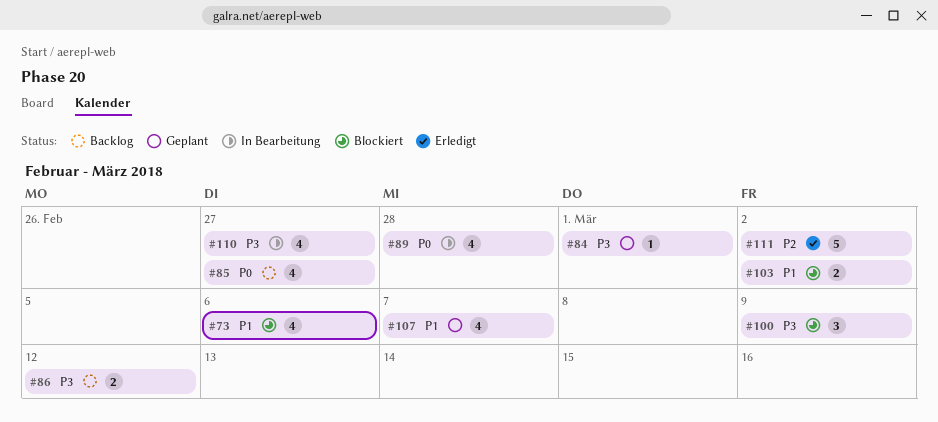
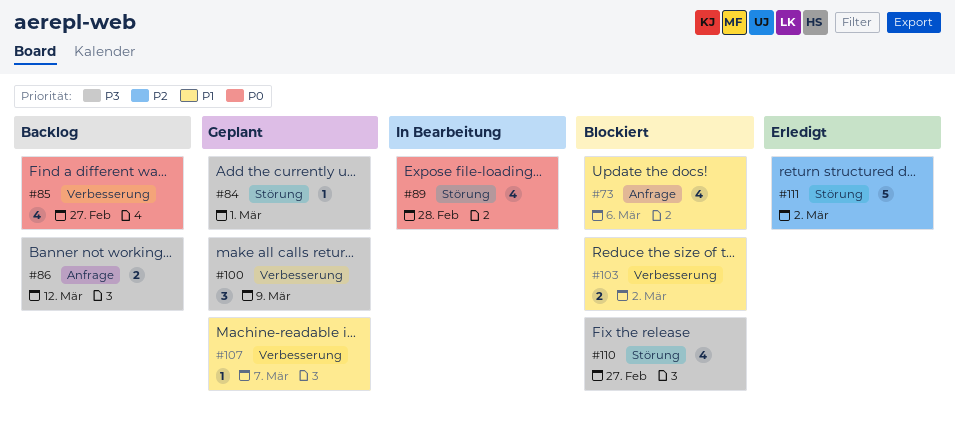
#100, status: Blockiert -> Geplant
#107, estimate: 4 -> 1
#110, status: In Bearbeitung -> Blockiert

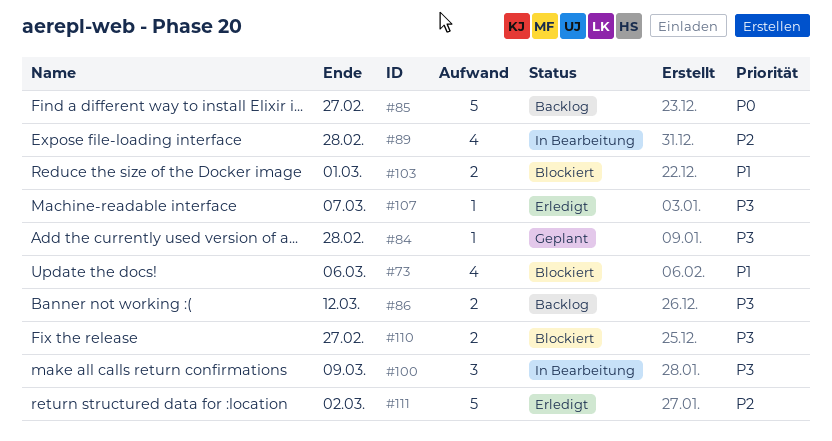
#84, due: Mar 1 -> Feb 28
#85, estimate: 4 -> 5
#89, priority: P0 -> P2
#100, status: Geplant -> In Bearbeitung
#103, due: Mar 2 -> Mar 1
#107, status: Geplant -> Erledigt
#107, priority: P1 -> P3
#110, estimate: 4 -> 2

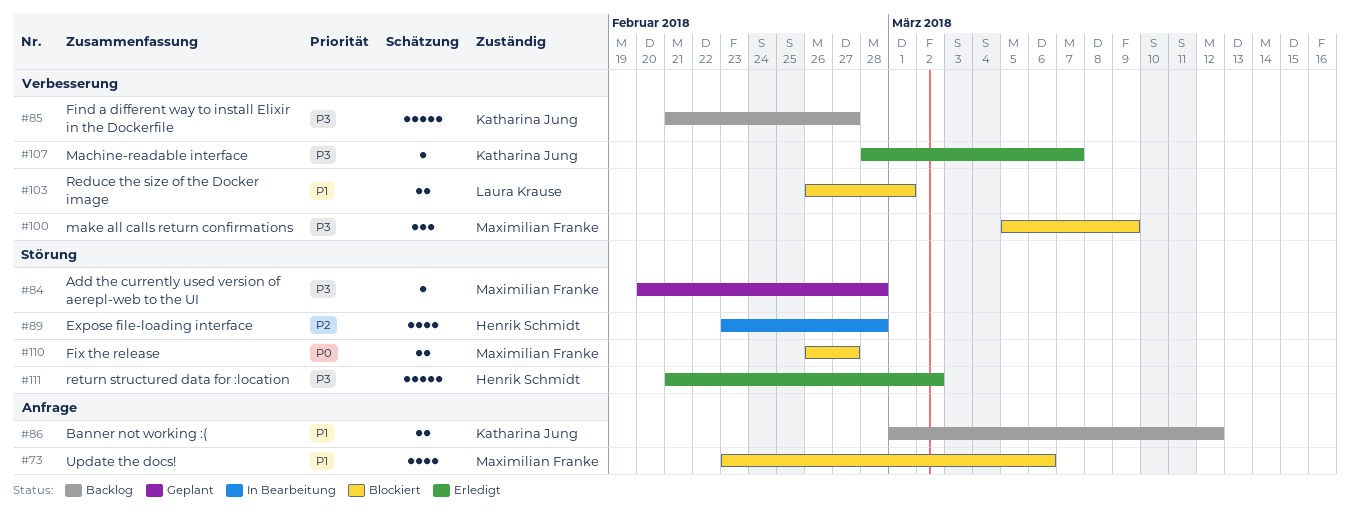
#85, priority: P0 -> P3
#86, priority: P3 -> P1
#100, status: In Bearbeitung -> Blockiert
#110, priority: P3 -> P0
#111, priority: P2 -> P3

